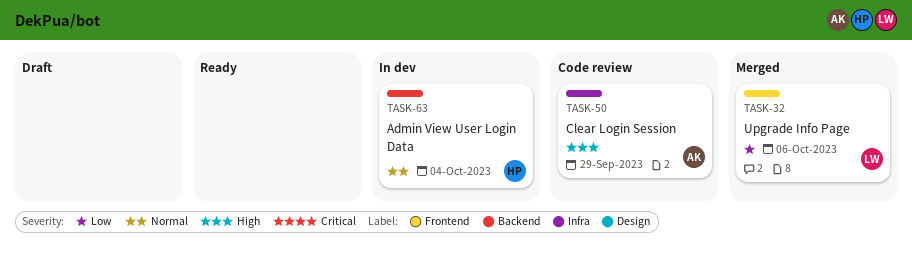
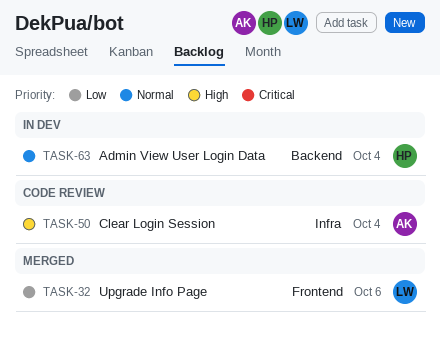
TASK-50, due: Sep 29 -> Oct 4

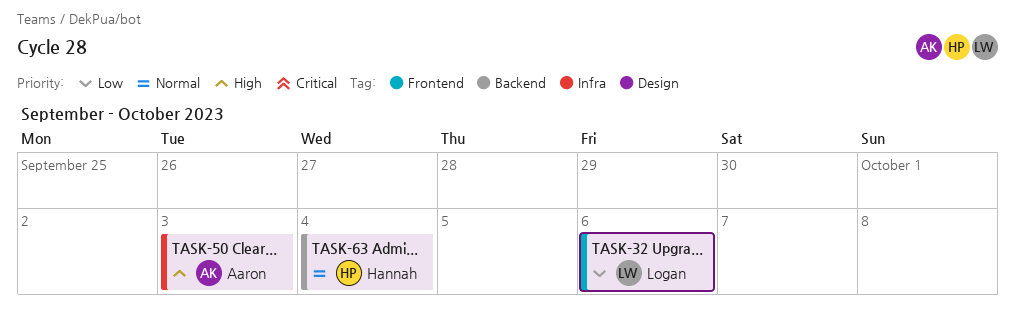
TASK-50, due: Oct 4 -> Oct 3

